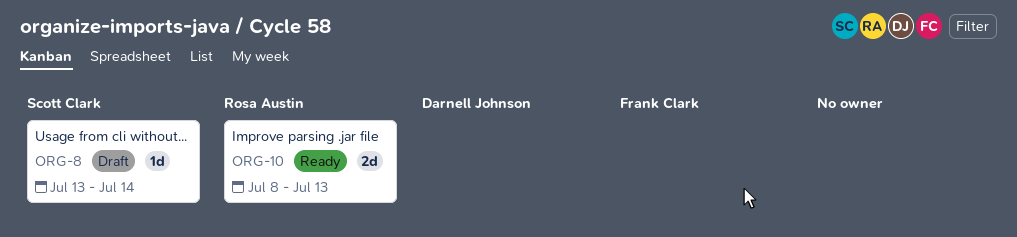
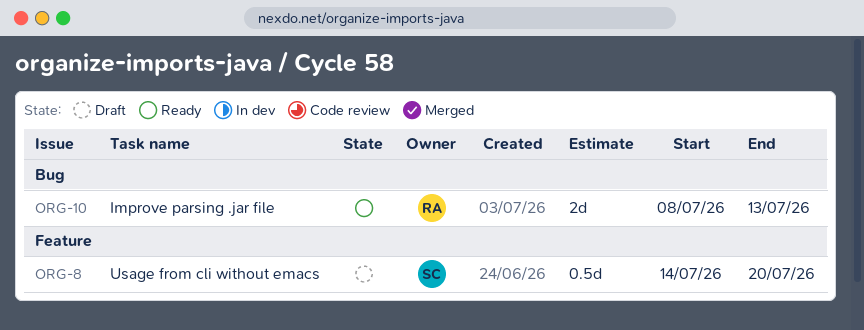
ORG-8, estimate: 1d -> 0.5d
ORG-8, start: Jul 13 -> Jul 14
ORG-8, due: Jul 14 -> Jul 20

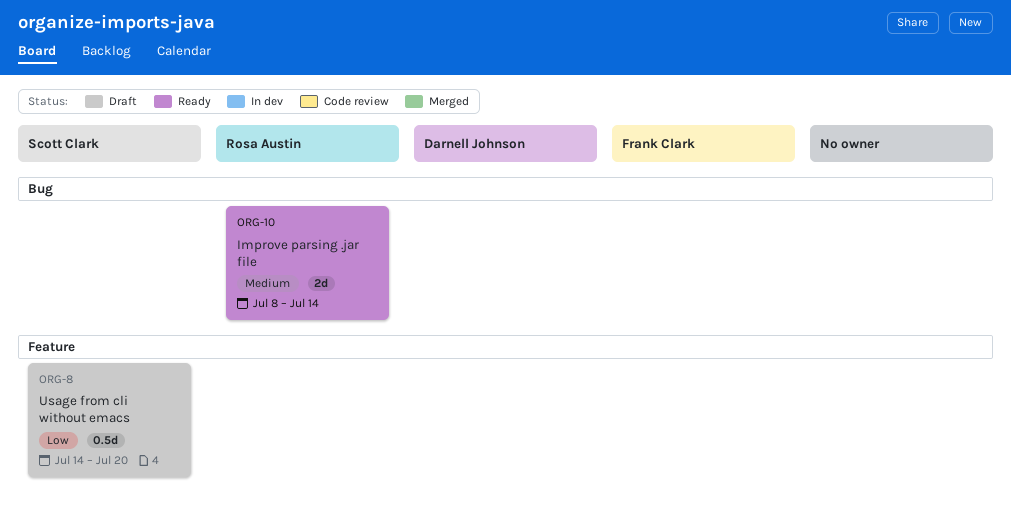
ORG-10, due: Jul 13 -> Jul 14

